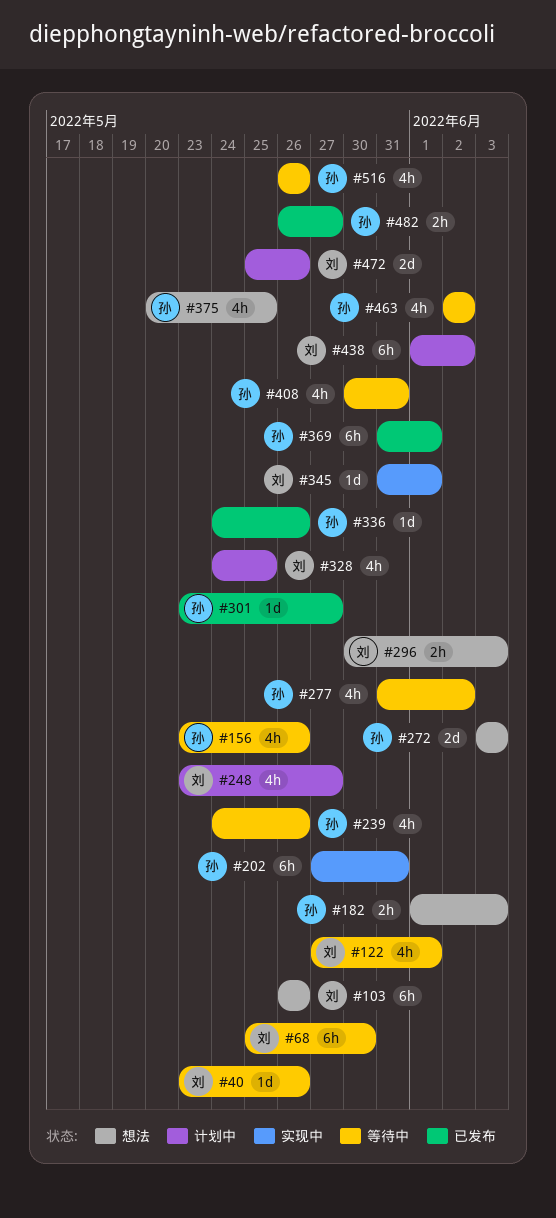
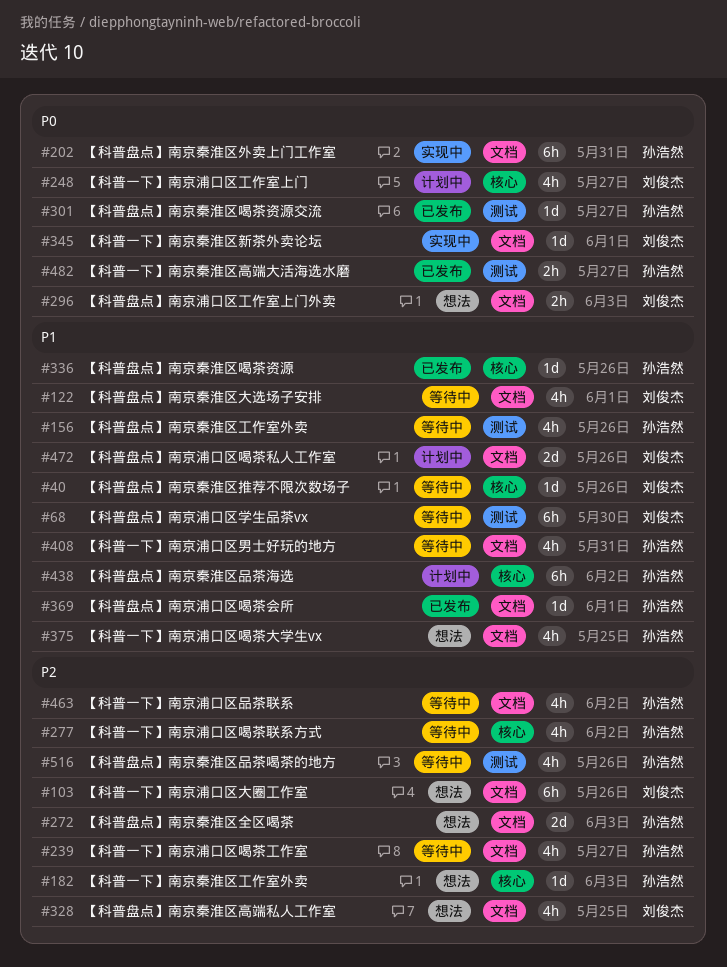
#182, estimate: 2h -> 1d
#239, due: May 26 -> May 27
#328, status: 计划中 -> 想法
#369, estimate: 6h -> 1d
#438, owner: 刘俊杰 -> 孙浩然

